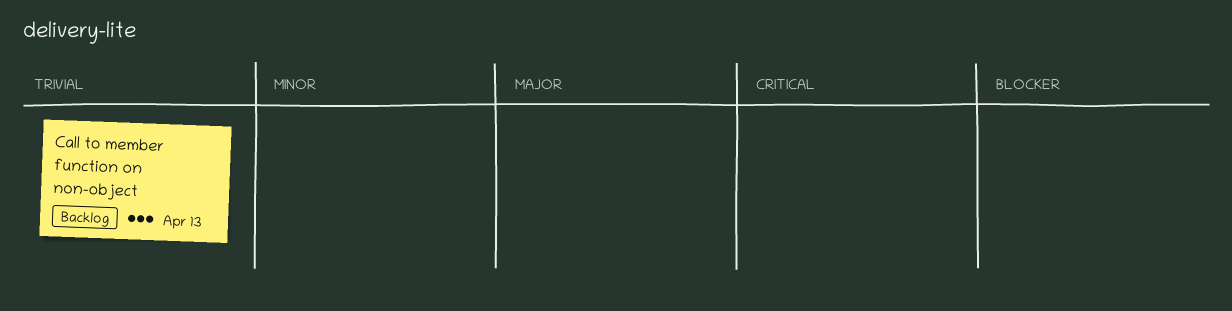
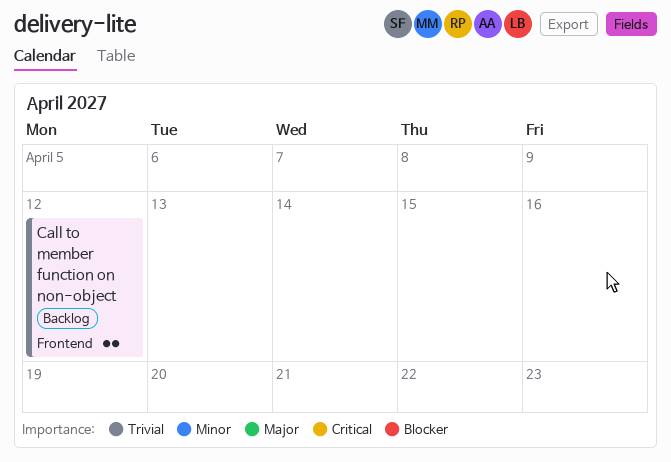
Call to member function on non-object, estimate: 3 -> 2
Call to member function on non-object, due: Apr 13 -> Apr 12

